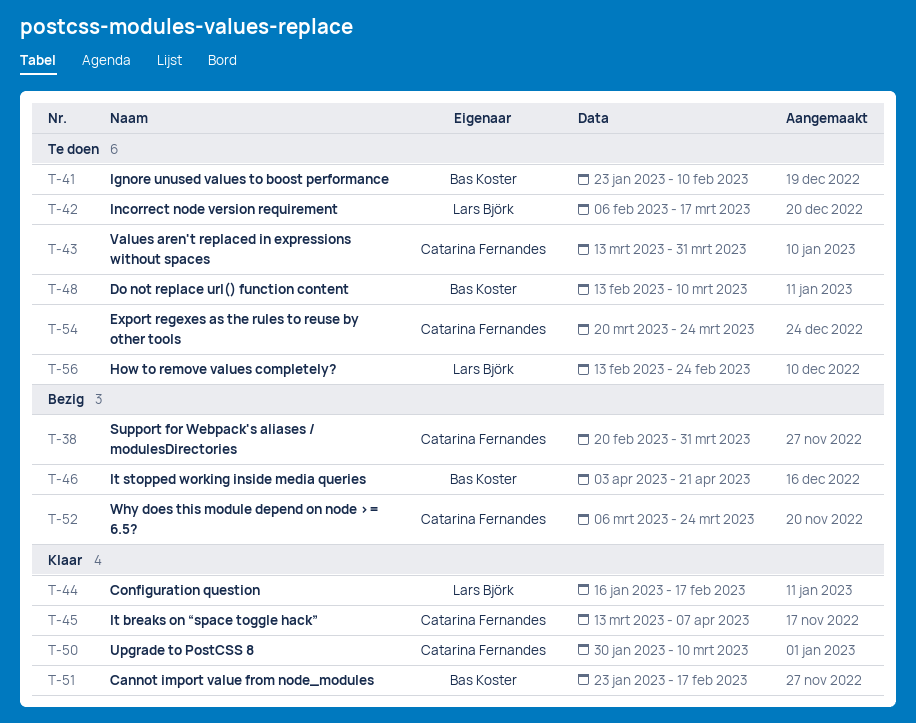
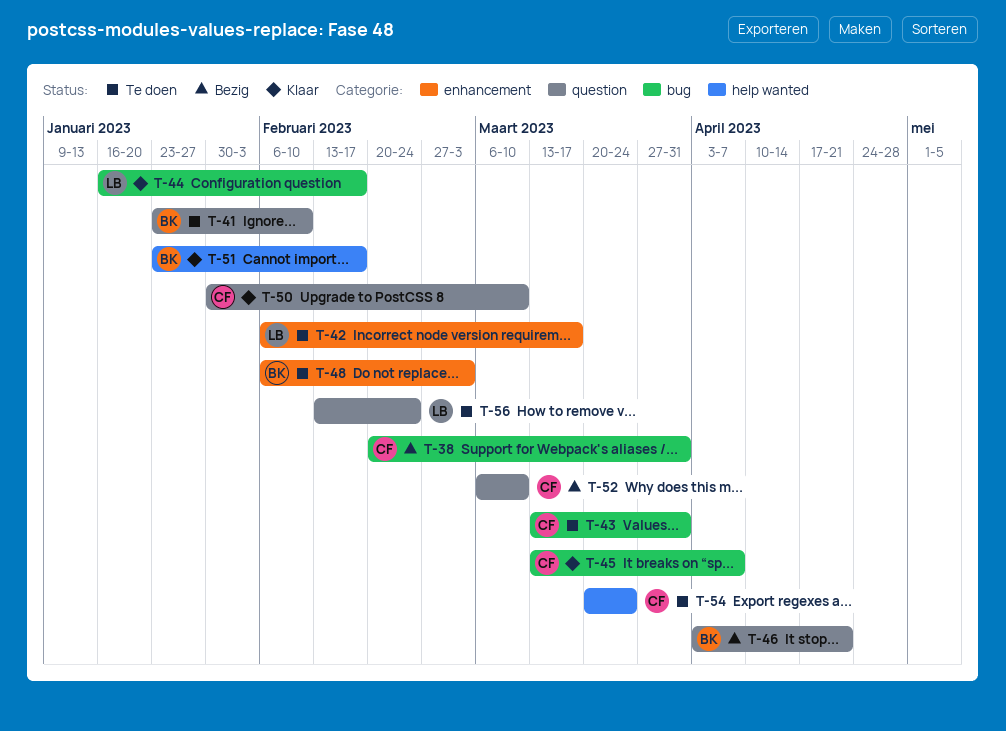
T-48, start: Feb 13 -> Feb 6
T-48, due: Mar 10 -> Mar 3
T-52, due: Mar 24 -> Mar 10

